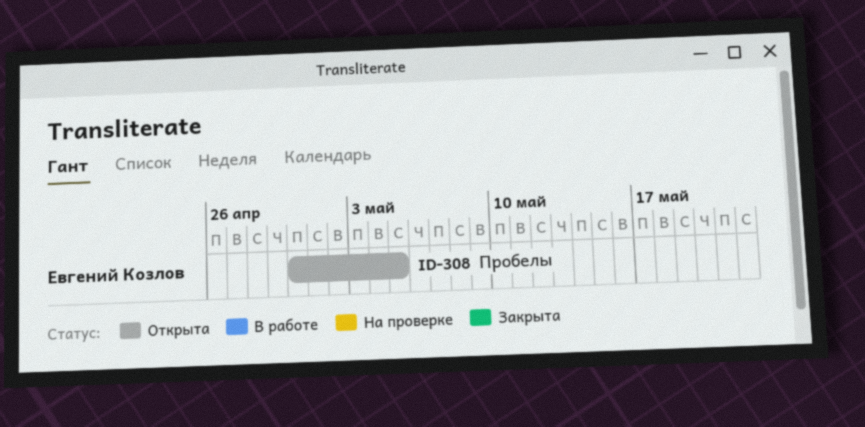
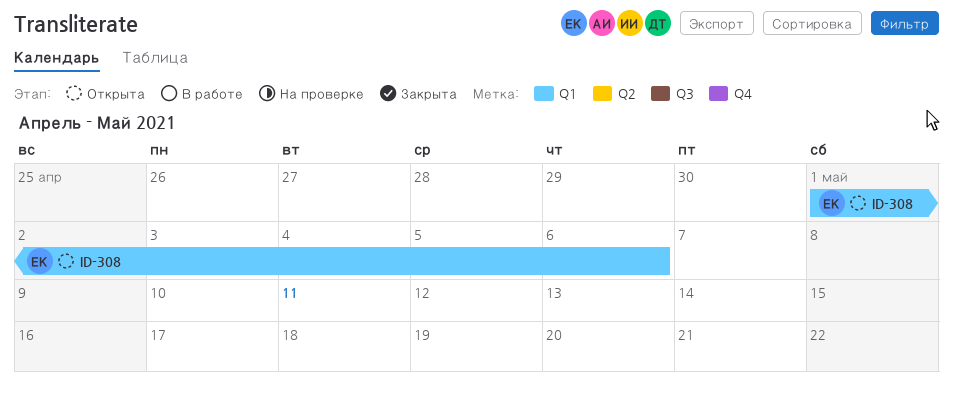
ID-308, start: Apr 30 -> May 1
ID-308, due: May 5 -> May 6

